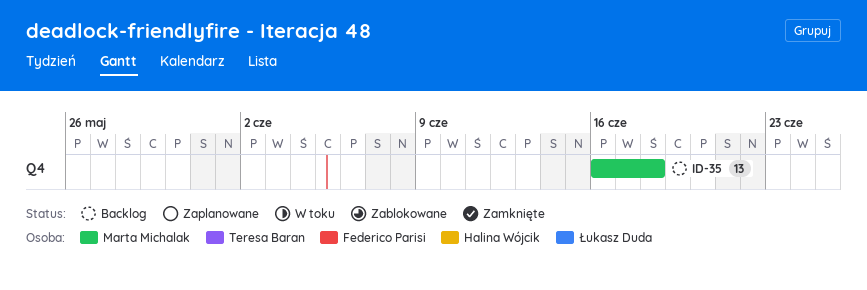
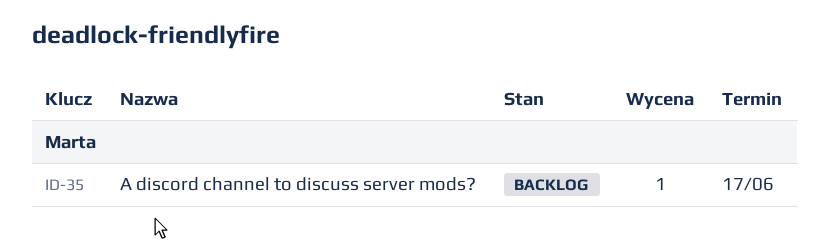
ID-35, estimate: 13 -> 1
ID-35, due: Jun 18 -> Jun 17

